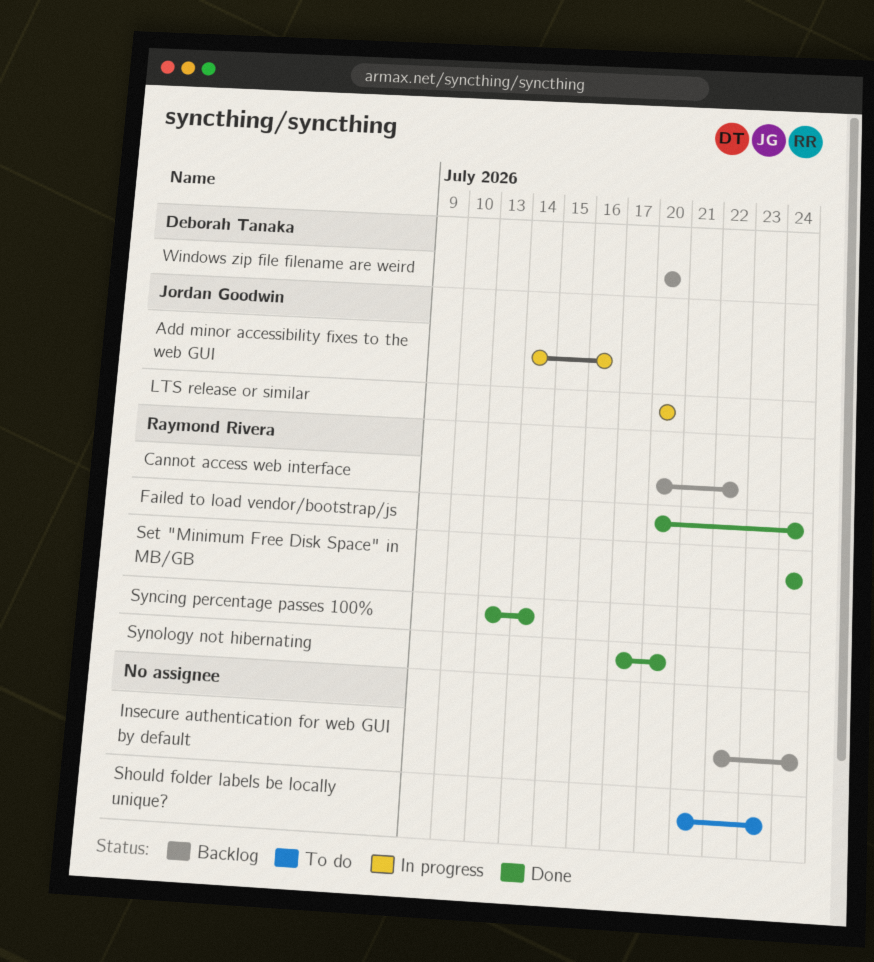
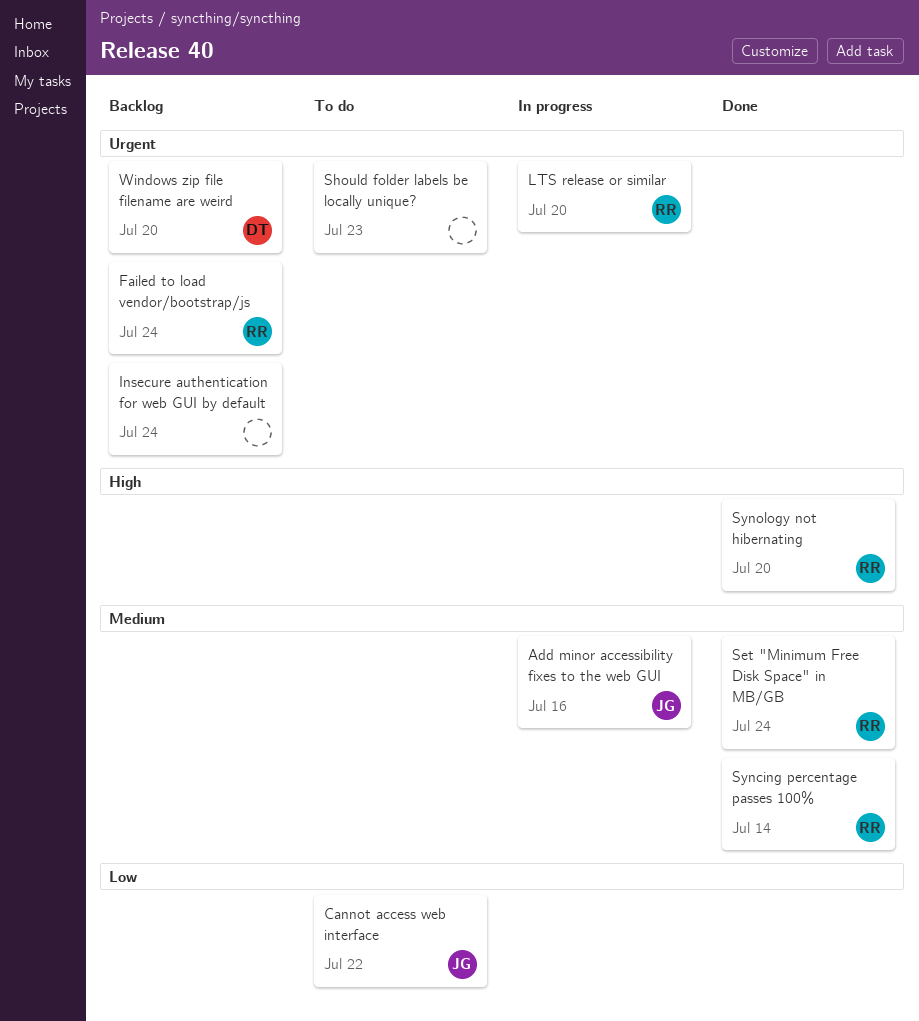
Cannot access web interface, status: Backlog -> To do
Cannot access web interface, owner: Raymond Rivera -> Jordan Goodwin
Failed to load vendor/bootstrap/js, status: Done -> Backlog
LTS release or similar, owner: Jordan Goodwin -> Raymond Rivera

